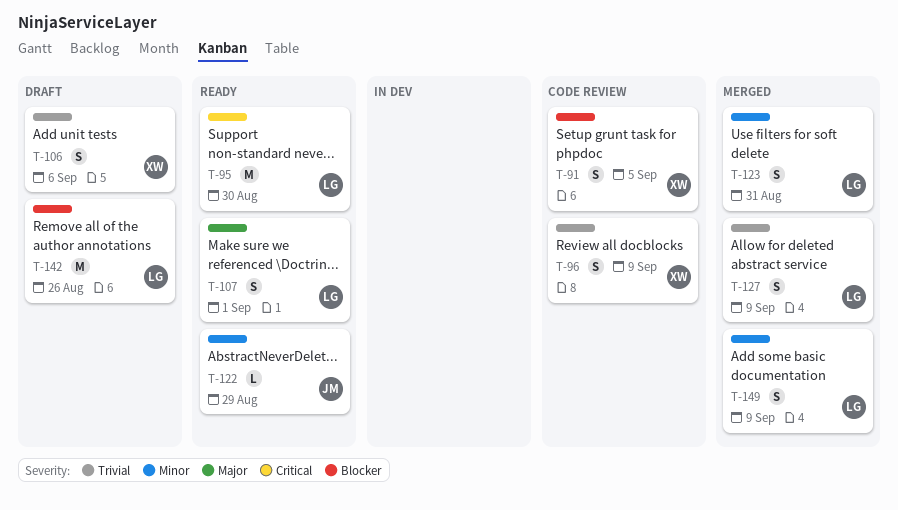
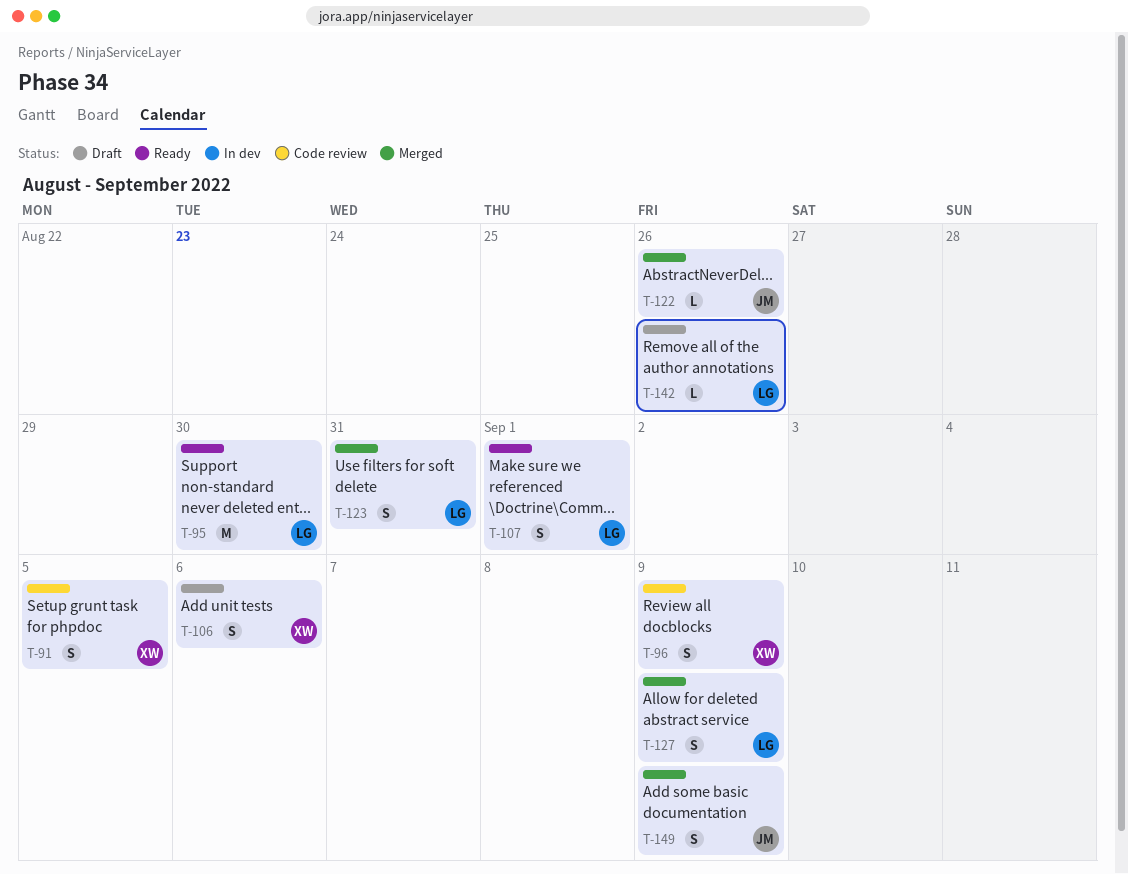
T-122, status: Ready -> Merged
T-122, due: Aug 29 -> Aug 26
T-142, estimate: M -> L
T-149, owner: LG -> JM

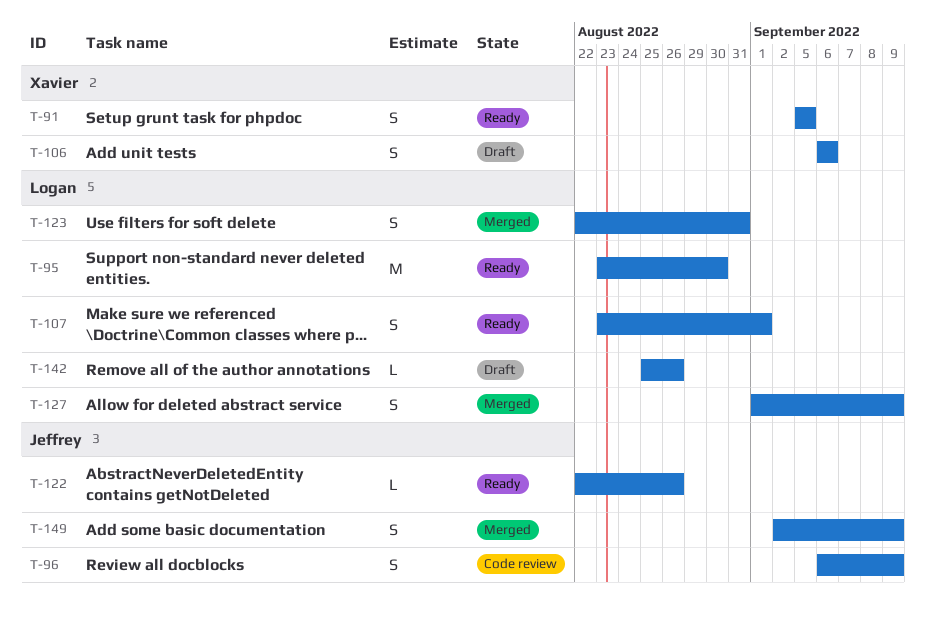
T-91, status: Code review -> Ready
T-96, owner: Xavier -> Jeffrey
T-122, status: Merged -> Ready

